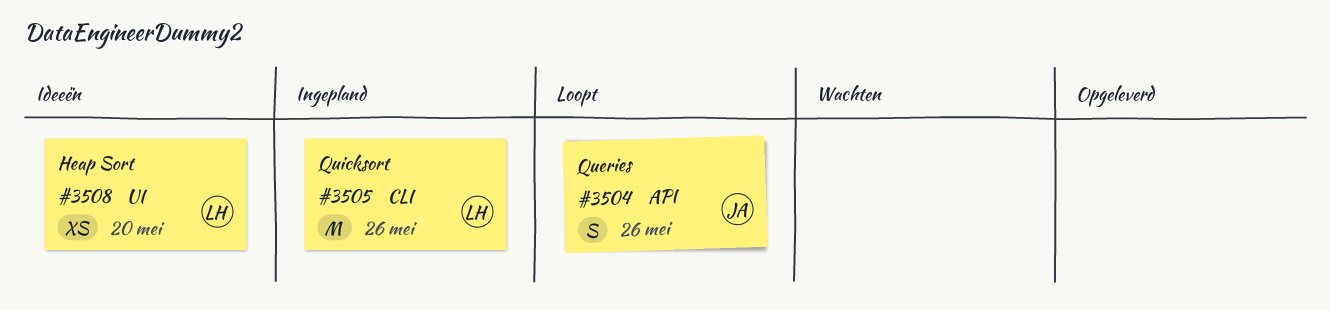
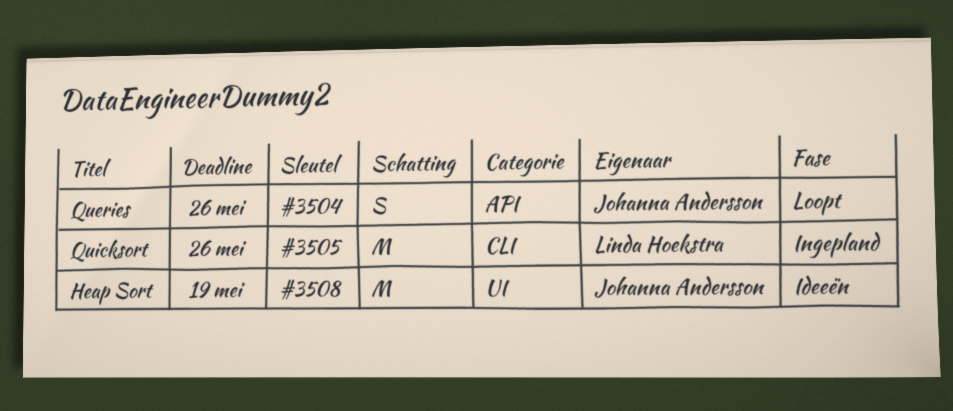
#3508, owner: Linda Hoekstra -> Johanna Andersson
#3508, estimate: XS -> M
#3508, due: May 20 -> May 19

